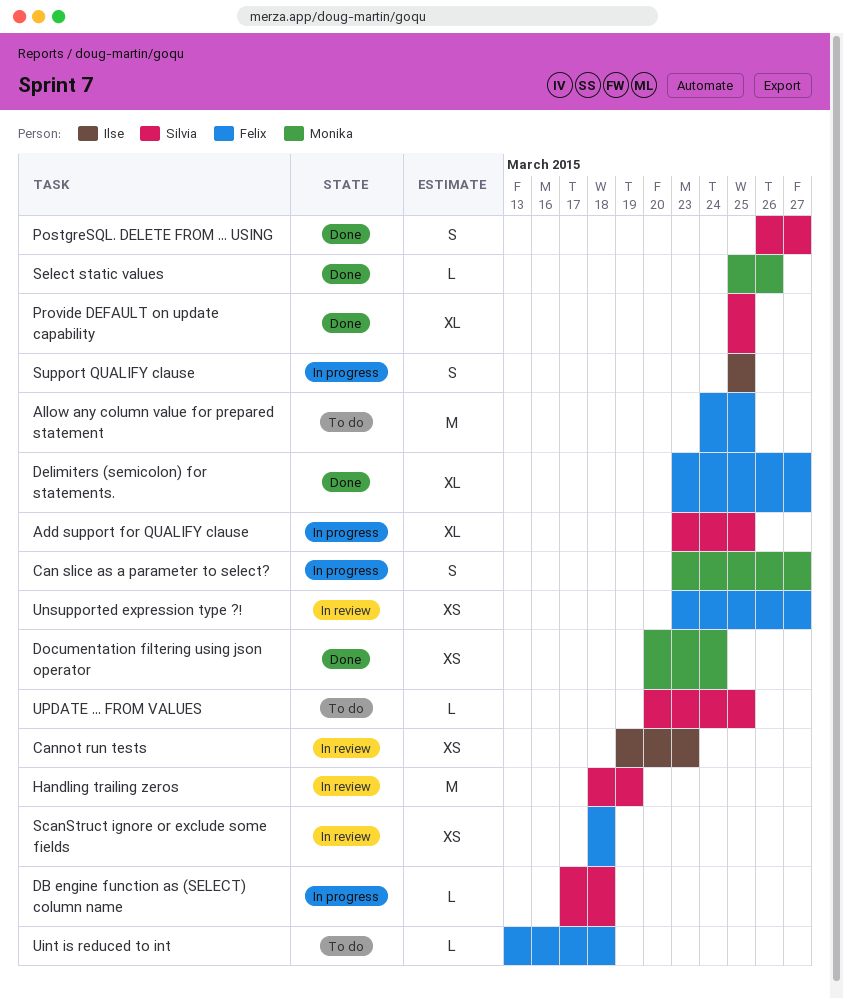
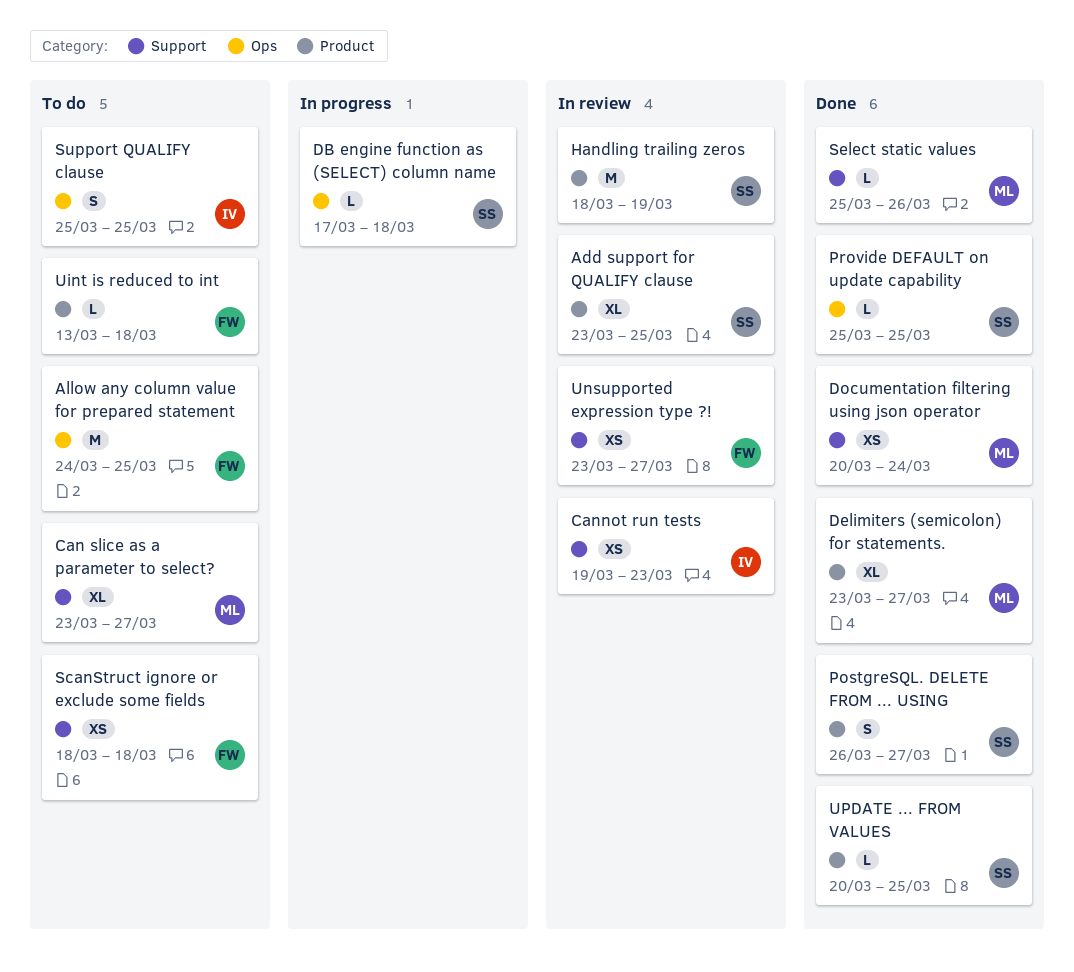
Add support for QUALIFY clause, status: In progress -> In review
Can slice as a parameter to select?, status: In progress -> To do
Can slice as a parameter to select?, estimate: S -> XL
Delimiters (semicolon) for statements., owner: Felix -> Monika
Provide DEFAULT on update capability, estimate: XL -> L
ScanStruct ignore or exclude some fields, status: In review -> To do
Support QUALIFY clause, status: In progress -> To do
UPDATE ... FROM VALUES, status: To do -> Done

